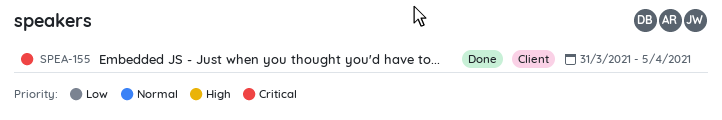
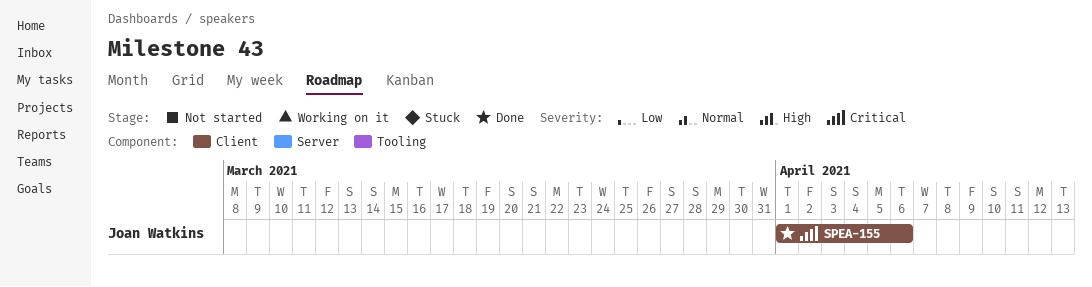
SPEA-155, start: Mar 31 -> Apr 1
SPEA-155, due: Apr 5 -> Apr 6

